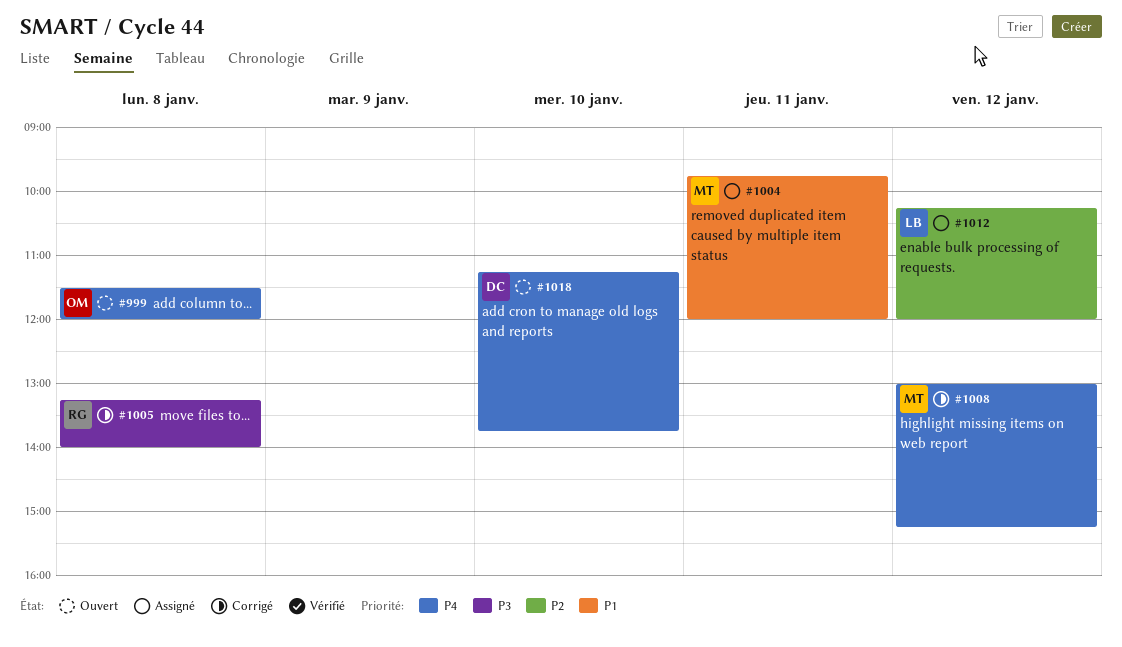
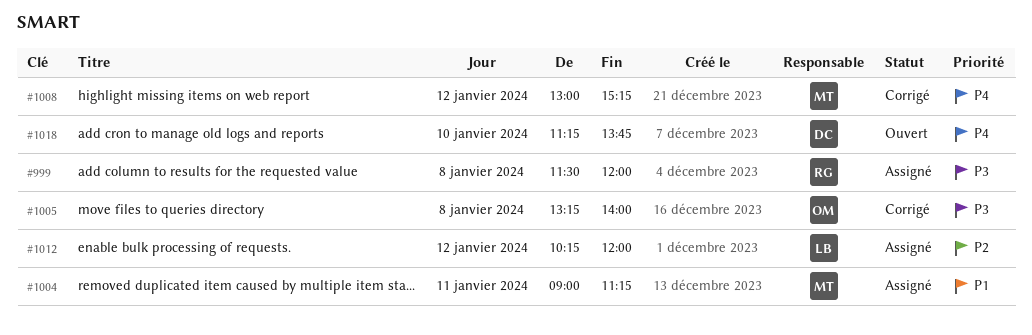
#999, status: Ouvert -> Assigné
#999, owner: OM -> RG
#999, priority: P4 -> P3
#1004, begins: 09:45 -> 09:00
#1004, ends: 12:00 -> 11:15
#1005, owner: RG -> OM

